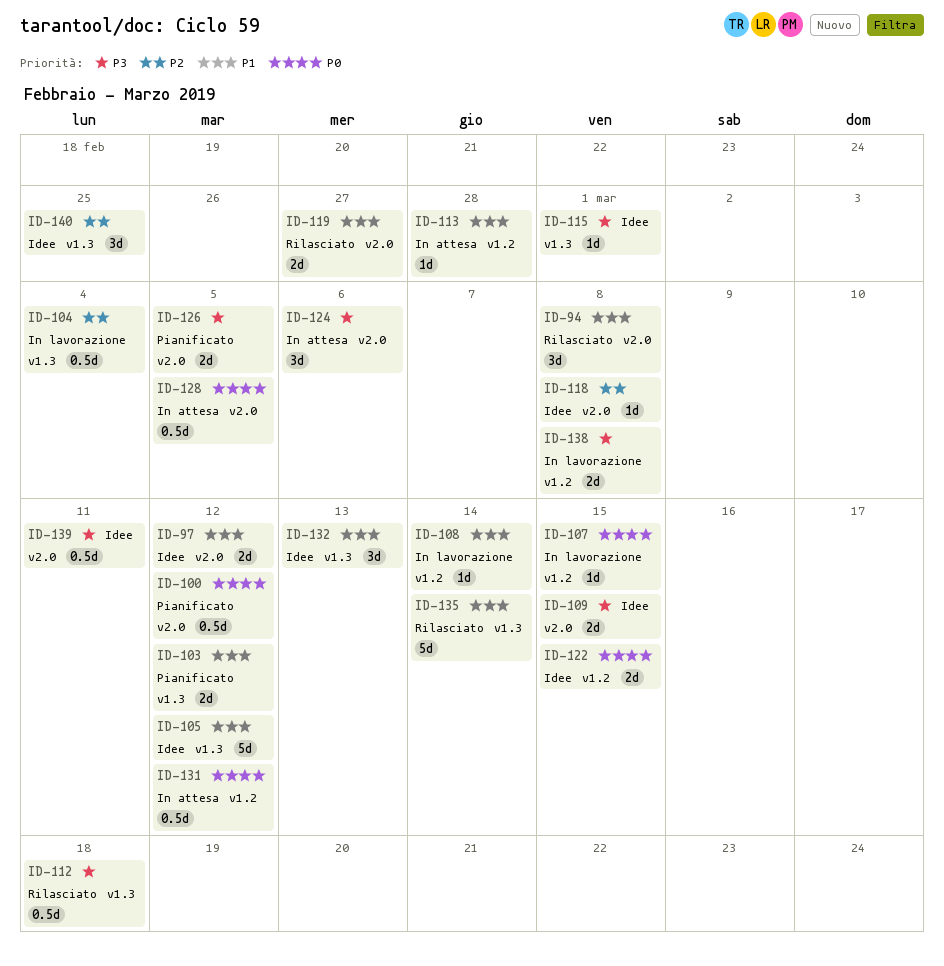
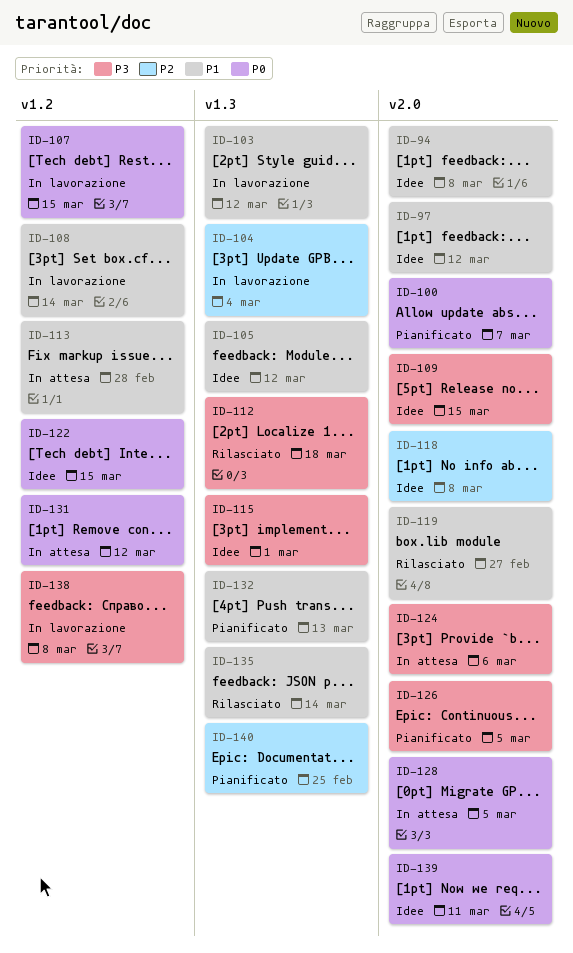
ID-94, status: Rilasciato -> Idee
ID-100, due: Mar 12 -> Mar 7
ID-103, status: Pianificato -> In lavorazione
ID-132, status: Idee -> Pianificato
ID-139, priority: P3 -> P0
ID-140, status: Idee -> Pianificato

